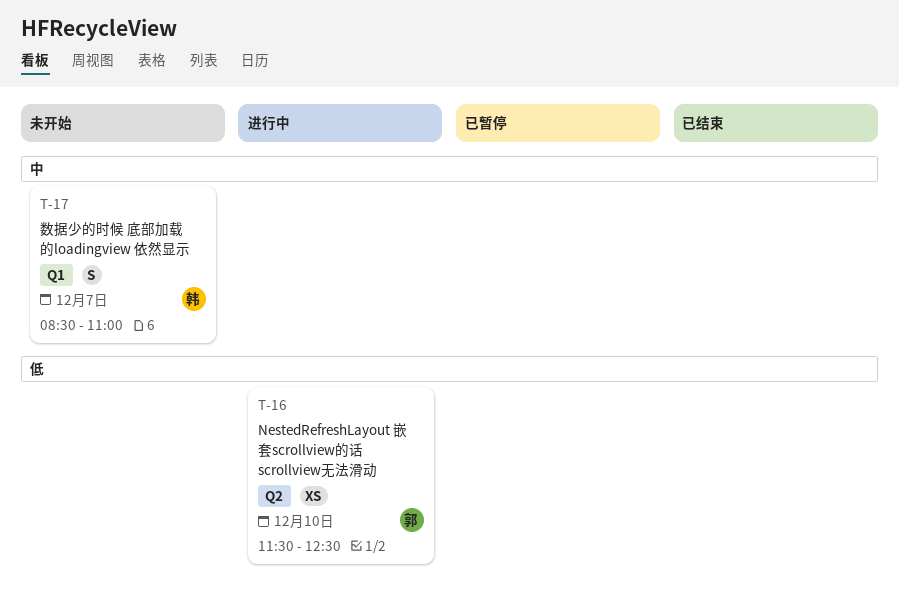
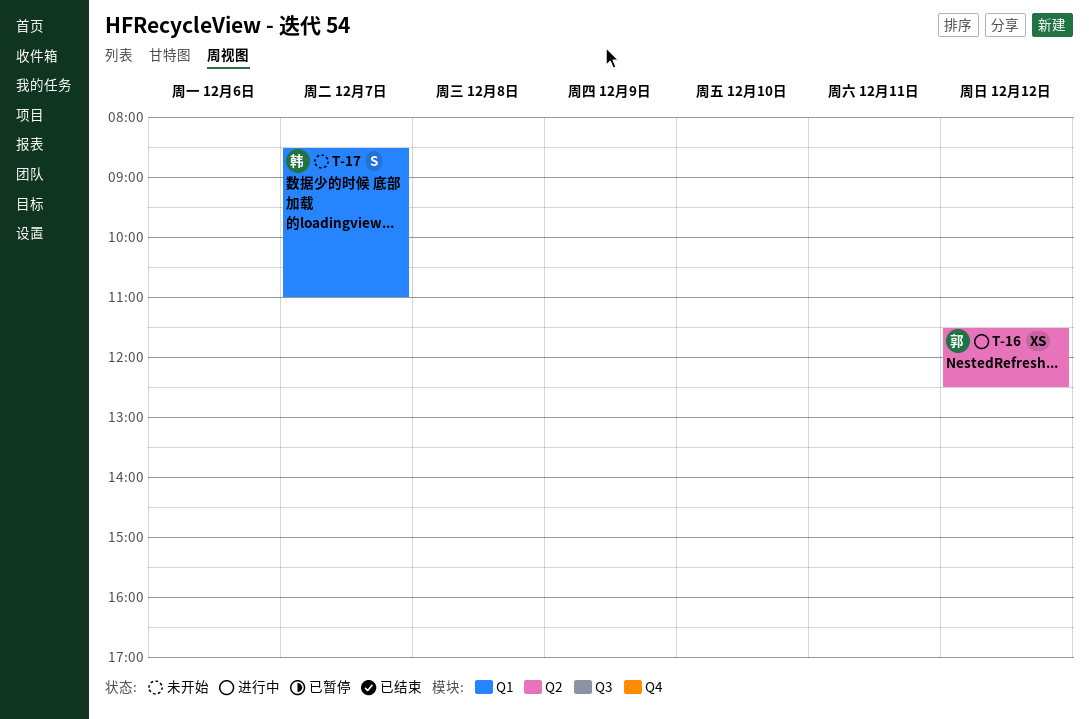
T-16, day: Dec 10 -> Dec 12

